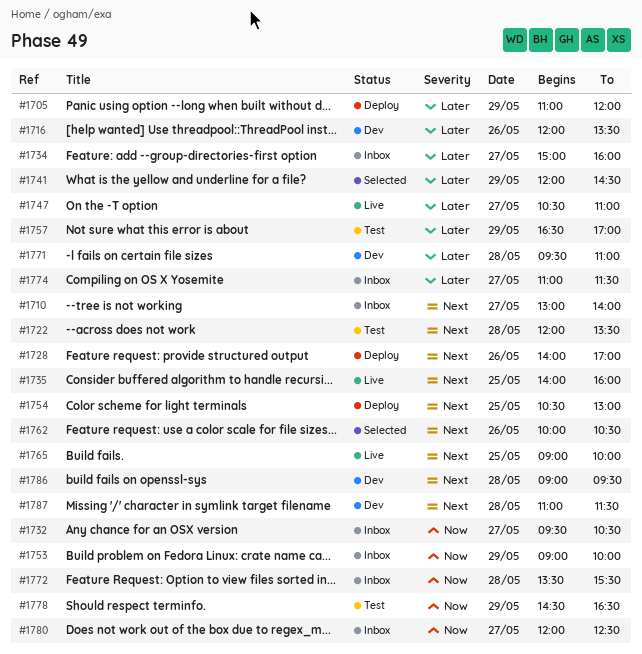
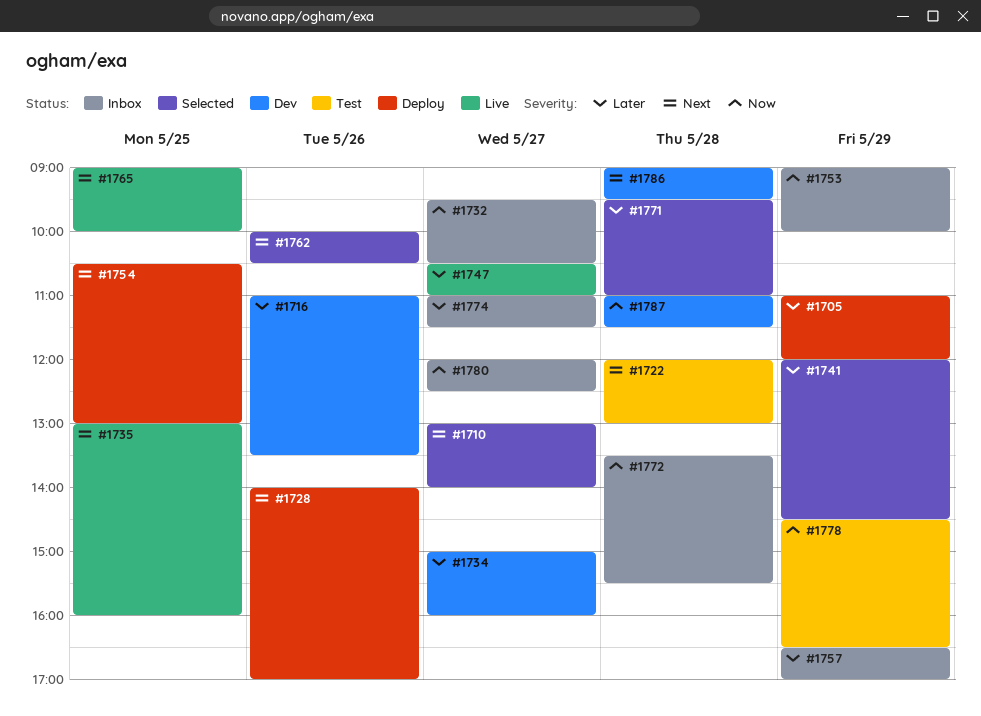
#1710, status: Inbox -> Selected
#1716, begins: 12:00 -> 11:00
#1722, ends: 13:30 -> 13:00
#1734, status: Inbox -> Dev
#1735, begins: 14:00 -> 13:00
#1757, status: Test -> Inbox
#1771, status: Dev -> Selected
#1787, priority: Next -> Now

